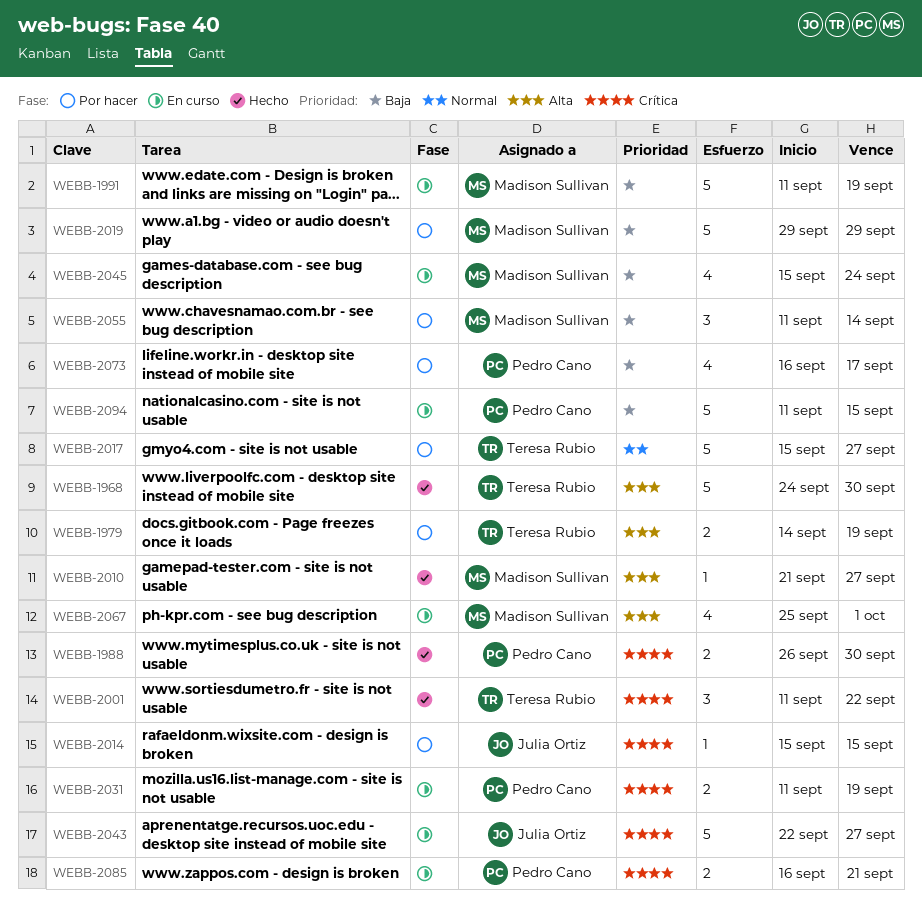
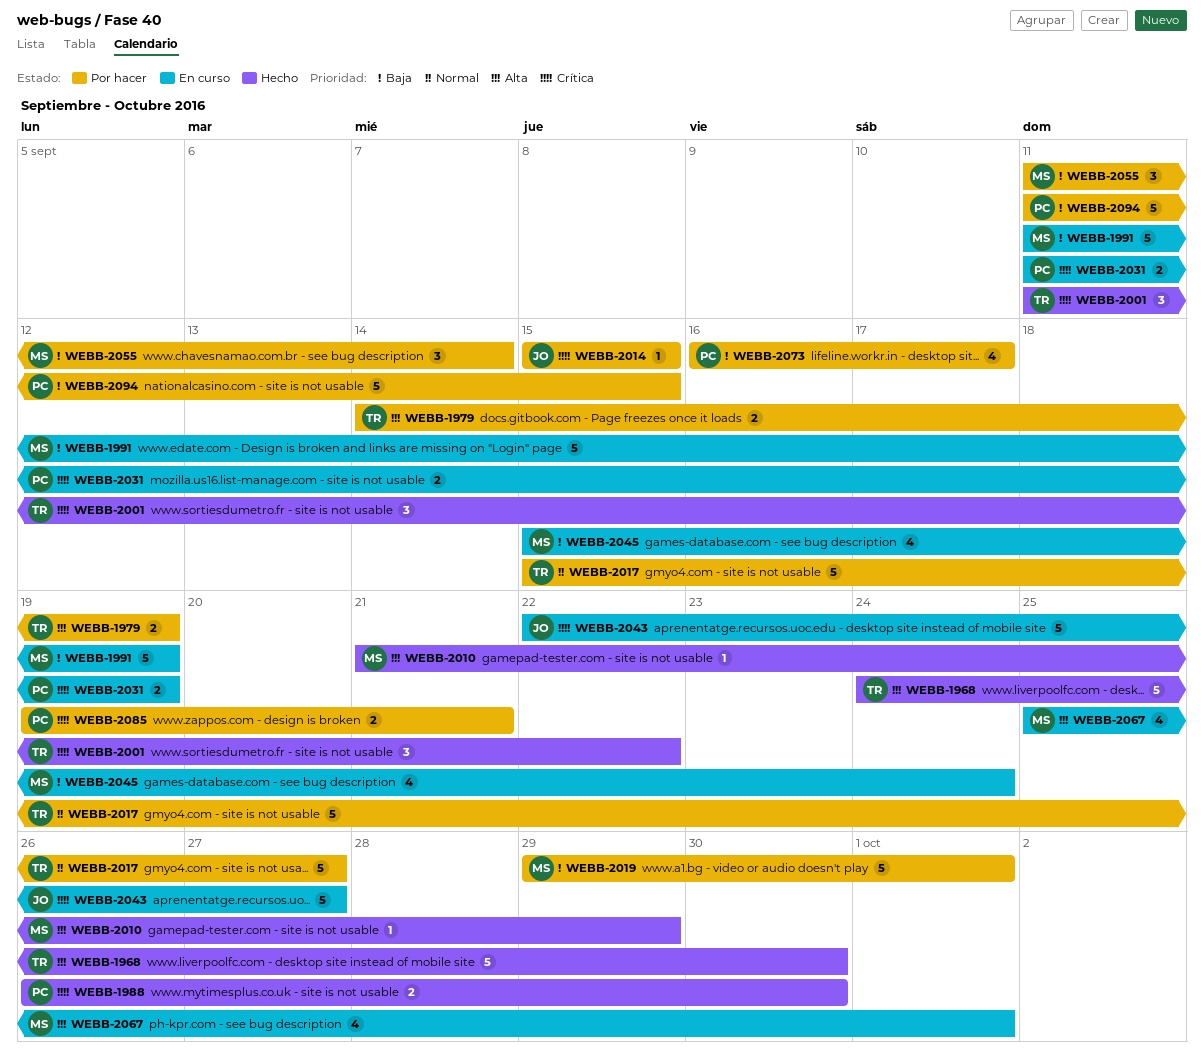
WEBB-2010, due: Sep 27 -> Sep 29
WEBB-2019, due: Sep 29 -> Oct 1
WEBB-2085, status: En curso -> Por hacer
WEBB-2085, start: Sep 16 -> Sep 19
WEBB-2094, status: En curso -> Por hacer

